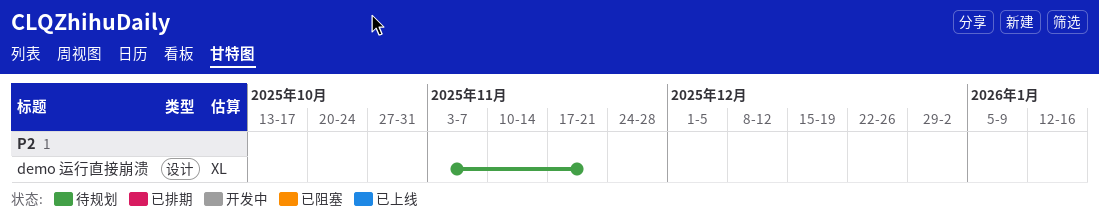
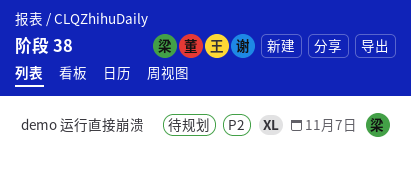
demo 运行直接崩溃, due: Nov 21 -> Nov 7

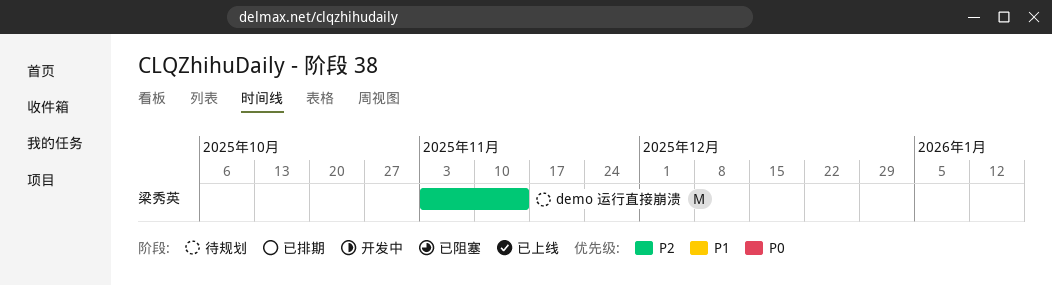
demo 运行直接崩溃, estimate: XL -> M
demo 运行直接崩溃, due: Nov 7 -> Nov 14

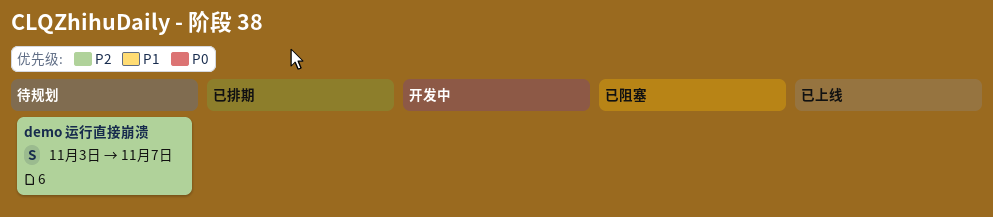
demo 运行直接崩溃, estimate: M -> S
demo 运行直接崩溃, due: Nov 14 -> Nov 7

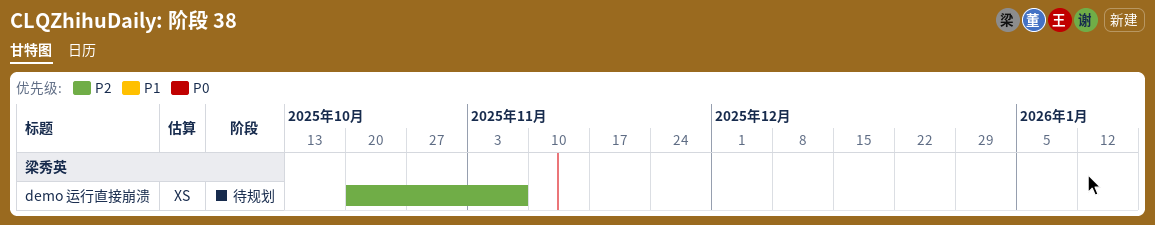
demo 运行直接崩溃, estimate: S -> XS
demo 运行直接崩溃, start: Nov 3 -> Oct 20

